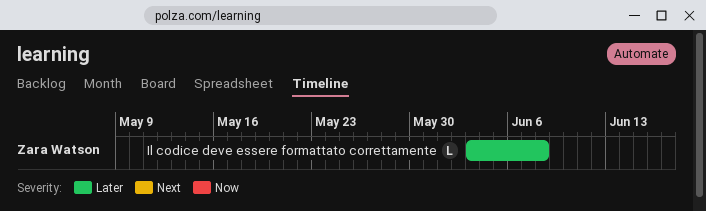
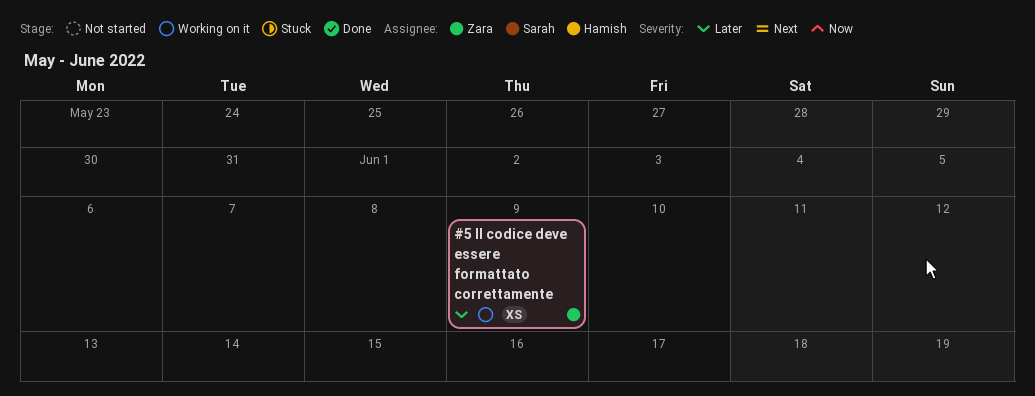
Il codice deve essere formattato correttamente, estimate: L -> XS
Il codice deve essere formattato correttamente, due: Jun 8 -> Jun 9

